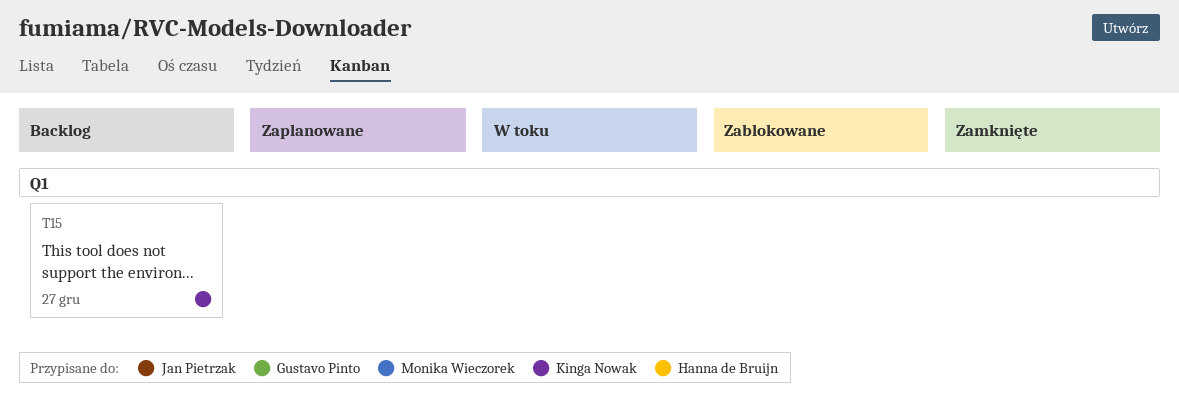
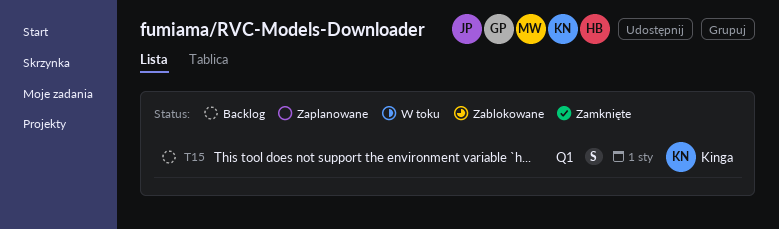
T15, due: Dec 27 -> Jan 1

